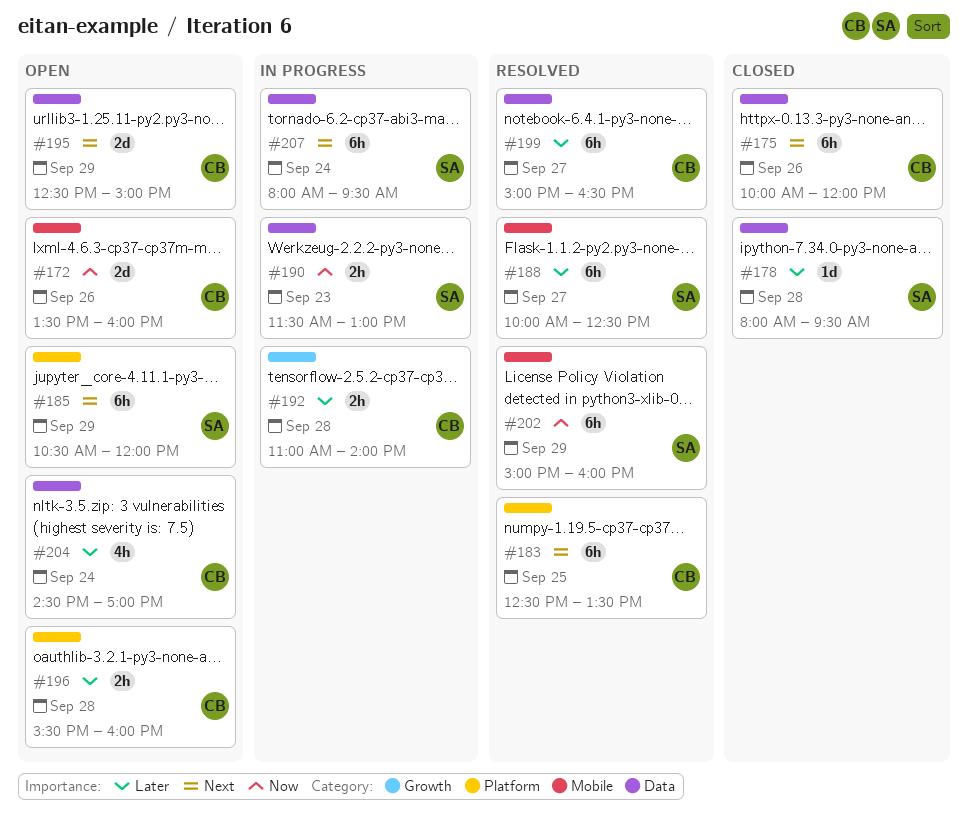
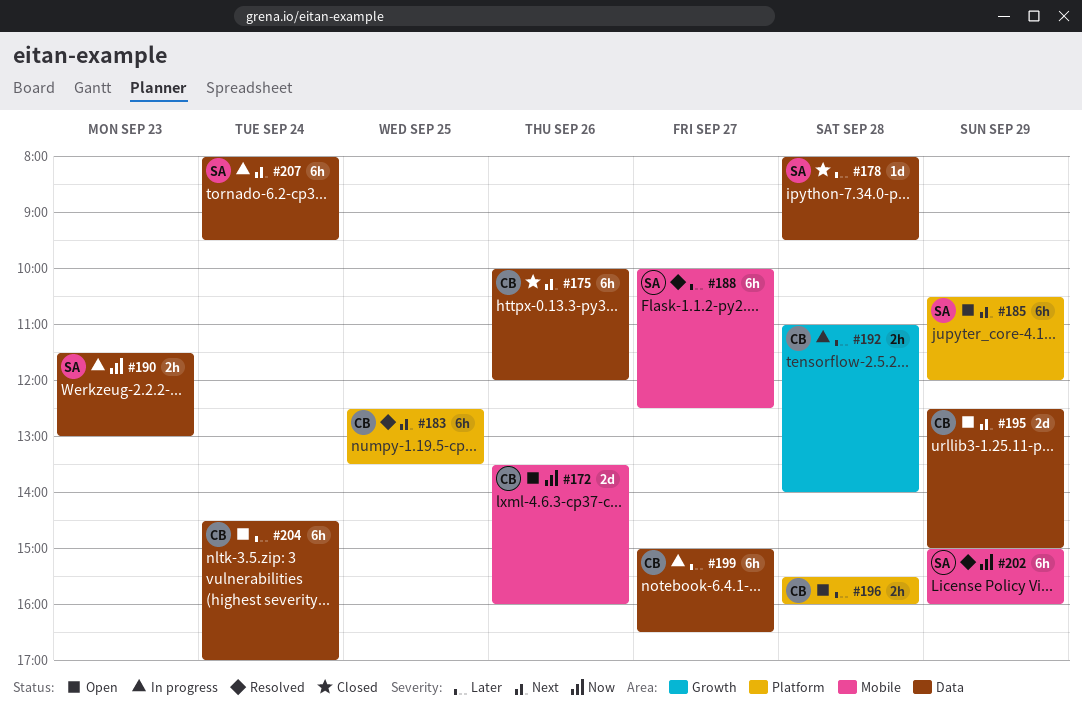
#199, status: Resolved -> In progress
#204, estimate: 4h -> 6h

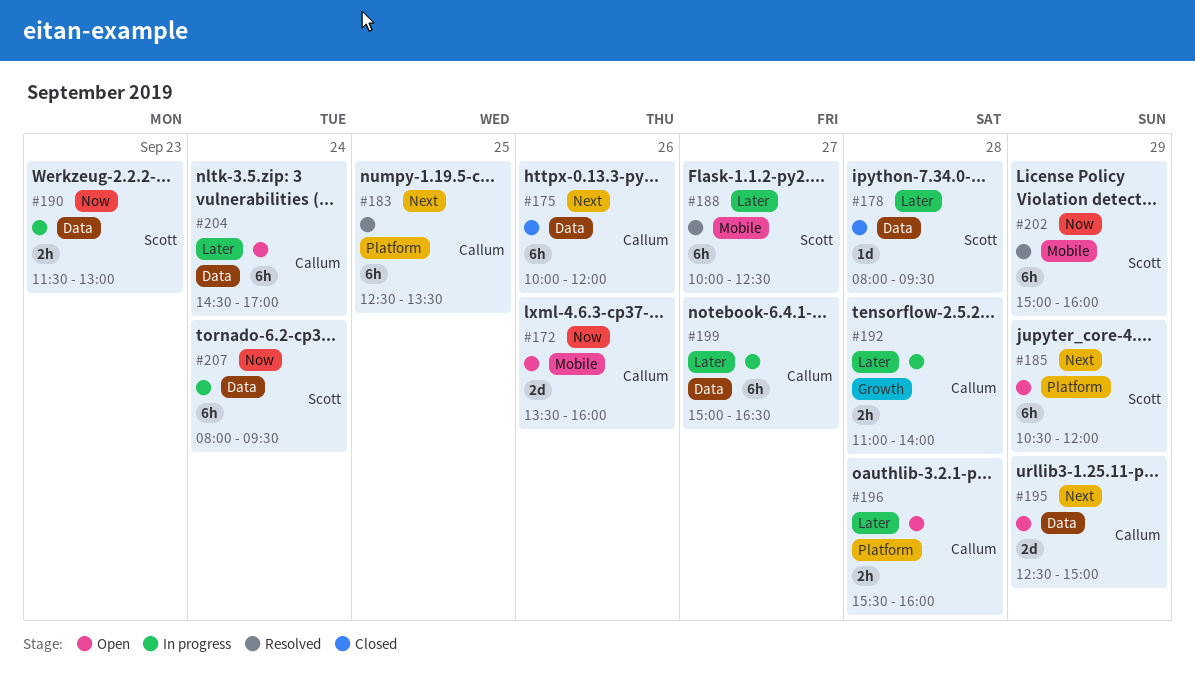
#207, priority: Next -> Now

